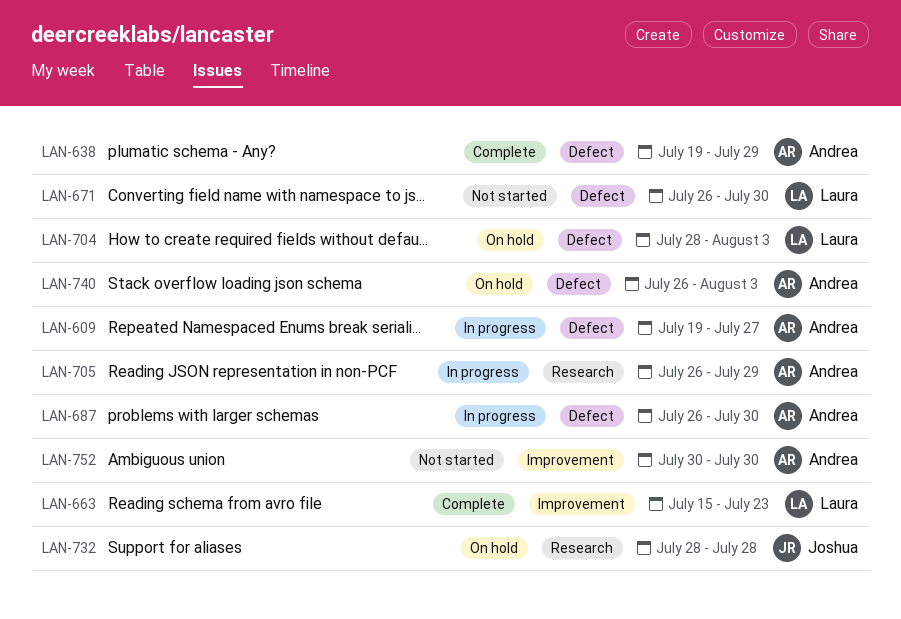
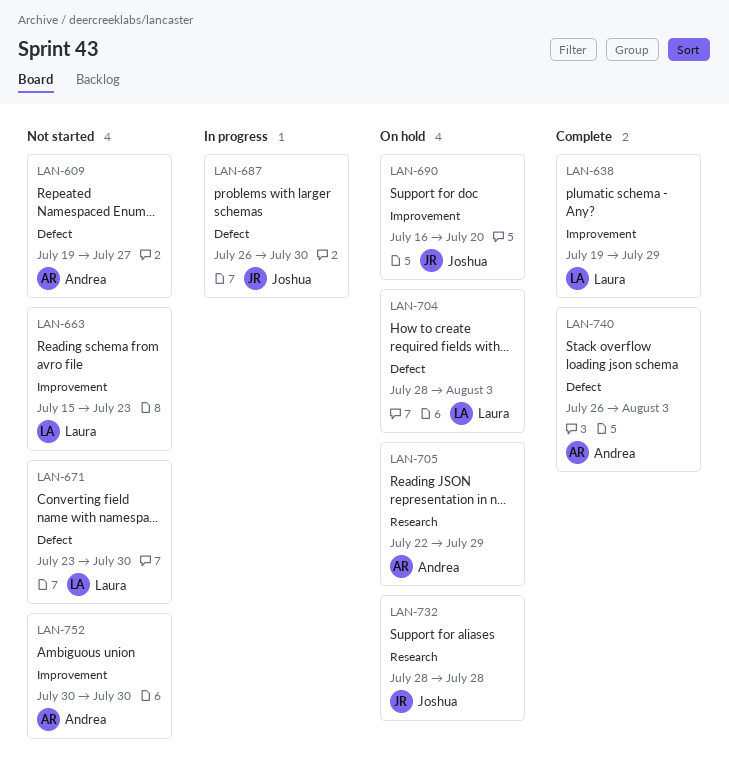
LAN-609, status: In progress -> Not started
LAN-638, owner: Andrea -> Laura
LAN-638, label: Defect -> Improvement
LAN-663, status: Complete -> Not started
LAN-671, start: Jul 26 -> Jul 23
LAN-687, owner: Andrea -> Joshua
LAN-690: none -> present
LAN-705, status: In progress -> On hold
LAN-705, start: Jul 26 -> Jul 22
LAN-740, status: On hold -> Complete

